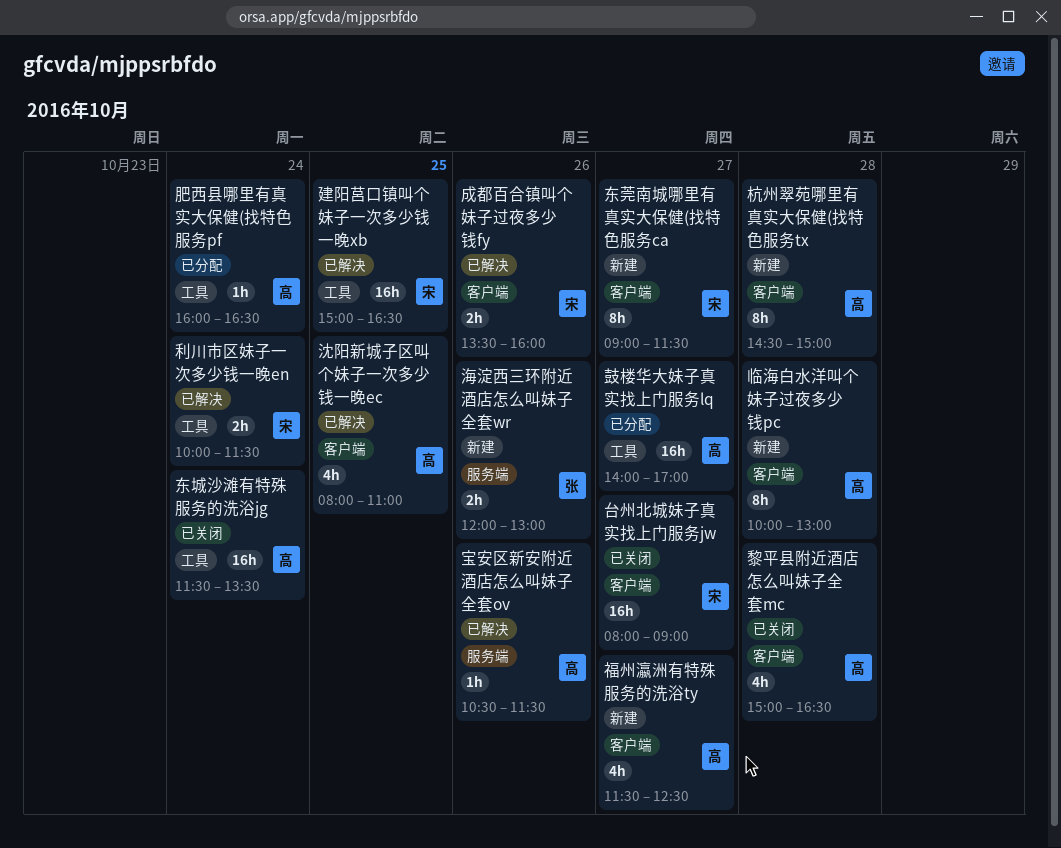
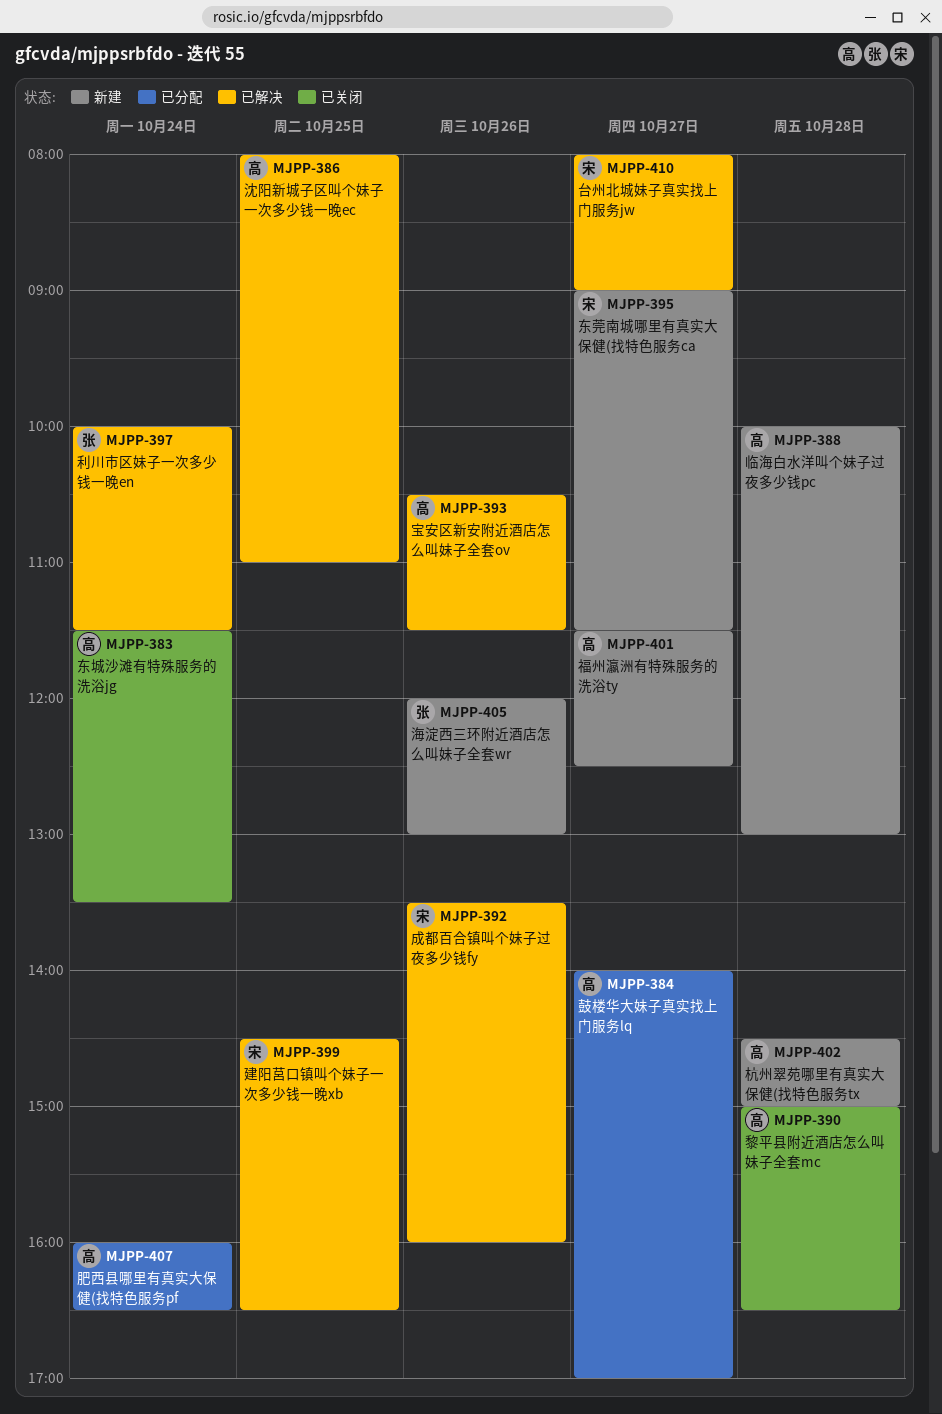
利川市区妹子一次多少钱一晚en, owner: 宋 -> 张
台州北城妹子真实找上门服务jw, status: 已关闭 -> 已解决
建阳莒口镇叫个妹子一次多少钱一晚xb, begins: 15:00 -> 14:30

